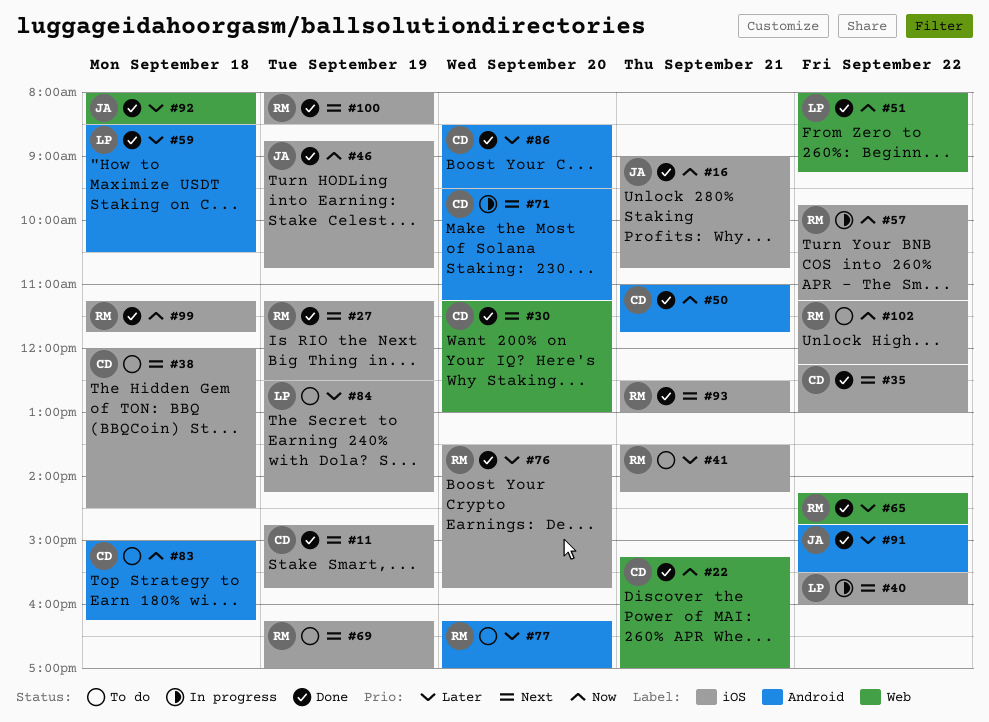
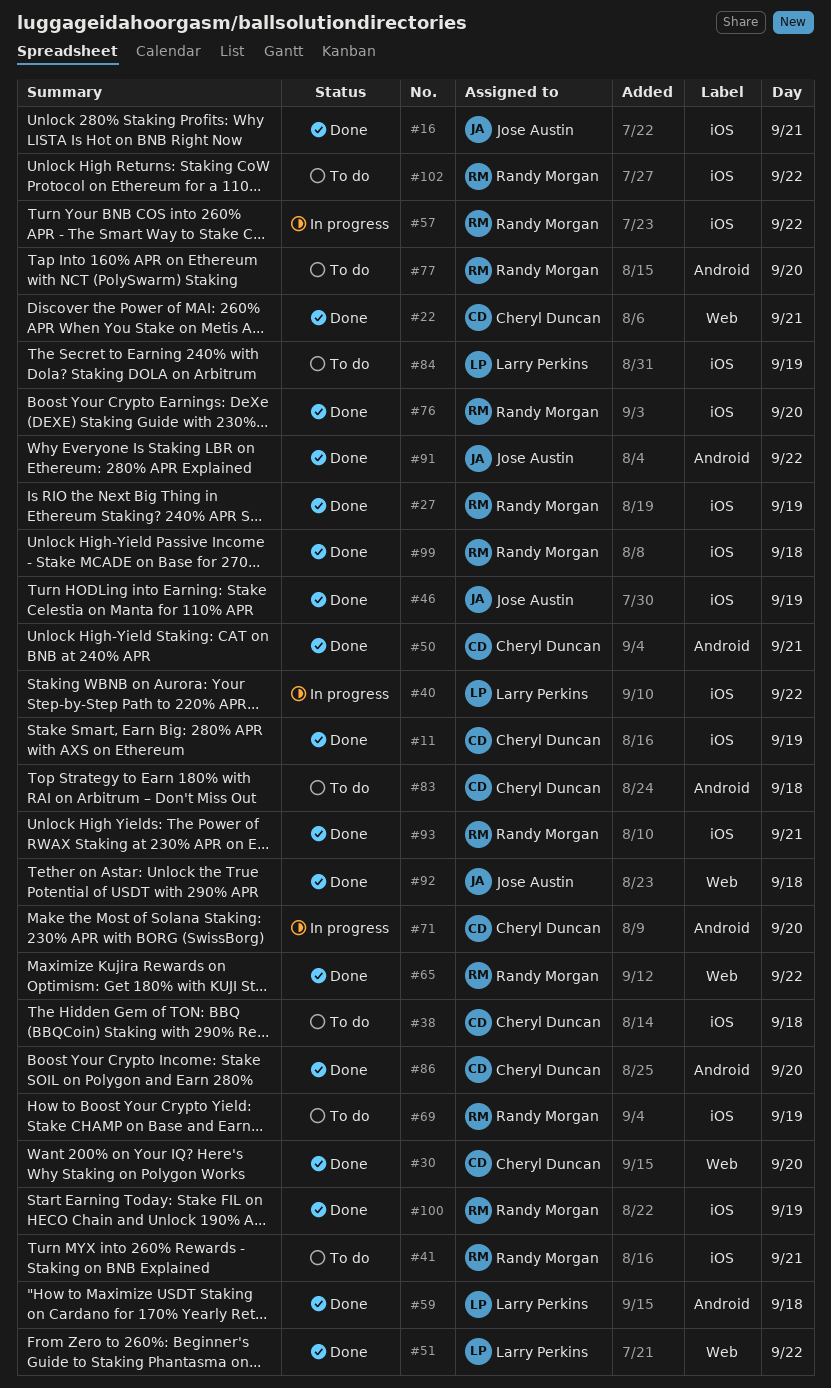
#35: present -> none

